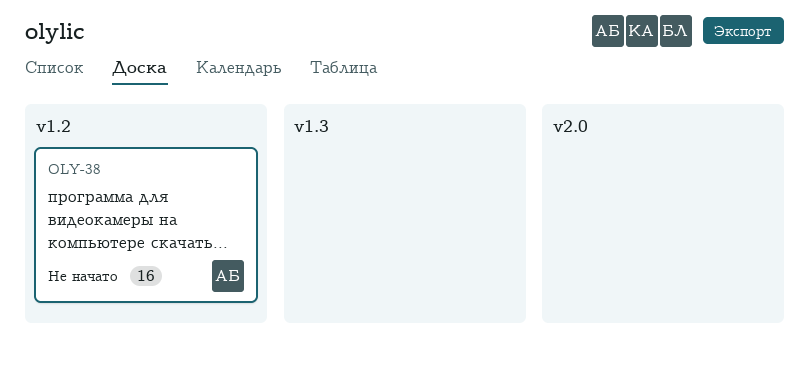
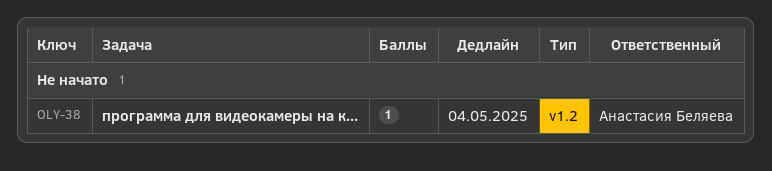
OLY-38, estimate: 16 -> 1

